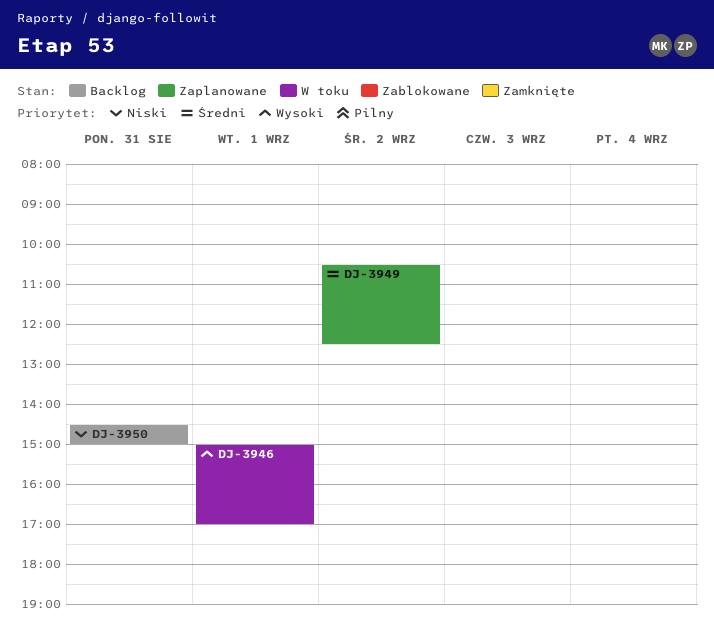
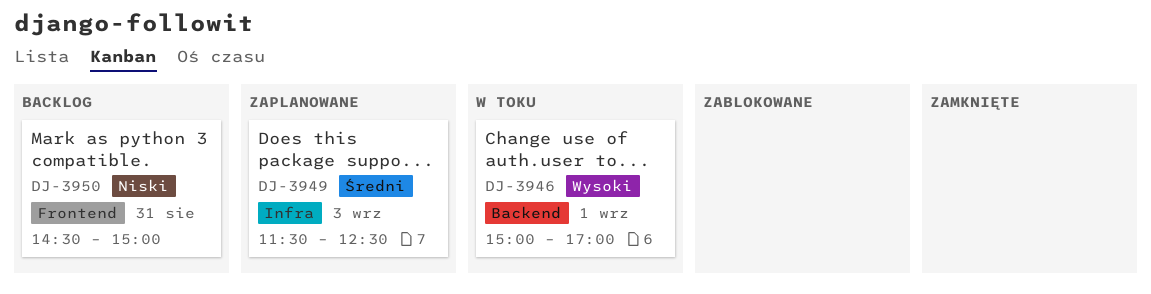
DJ-3949, day: Sep 2 -> Sep 3
DJ-3949, begins: 10:30 -> 11:30

